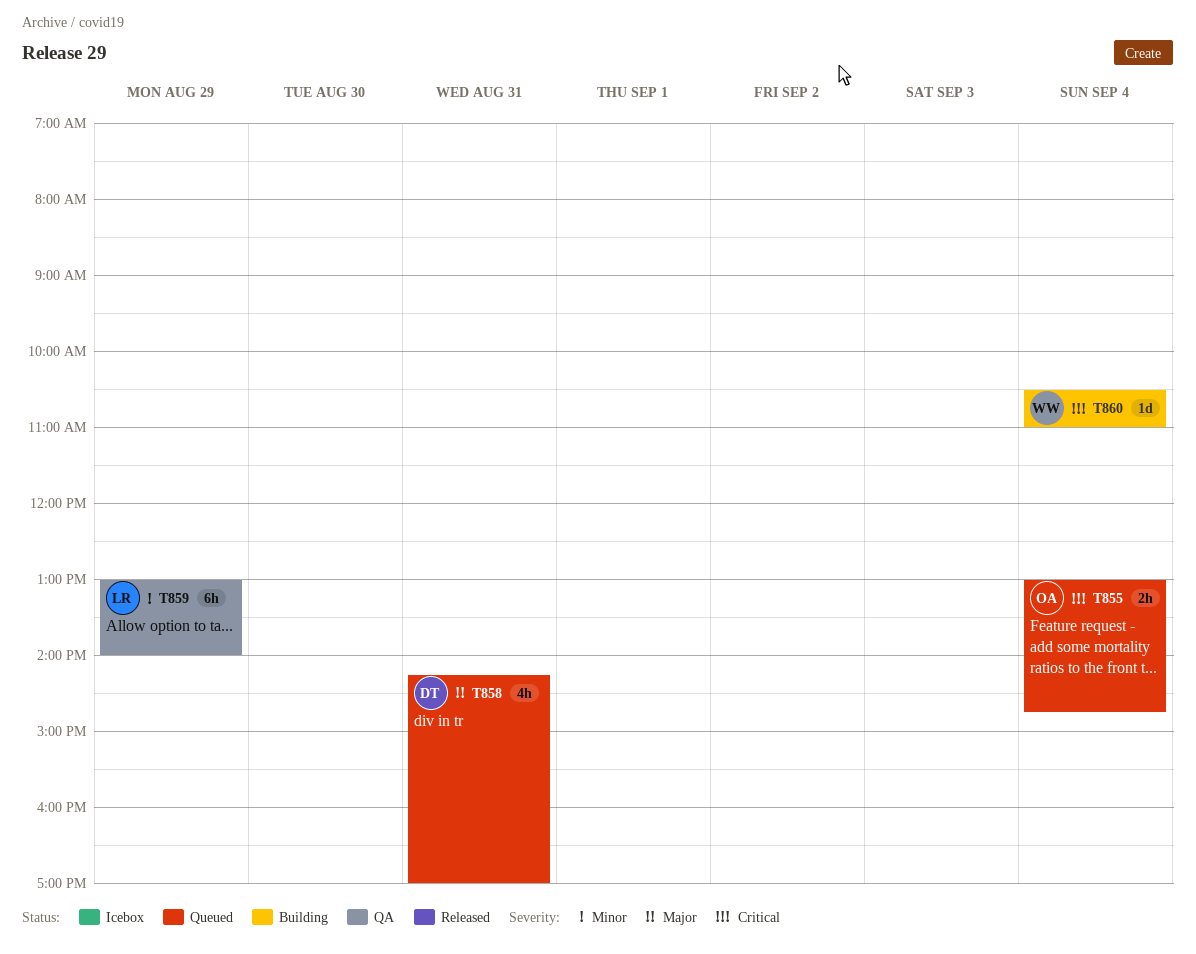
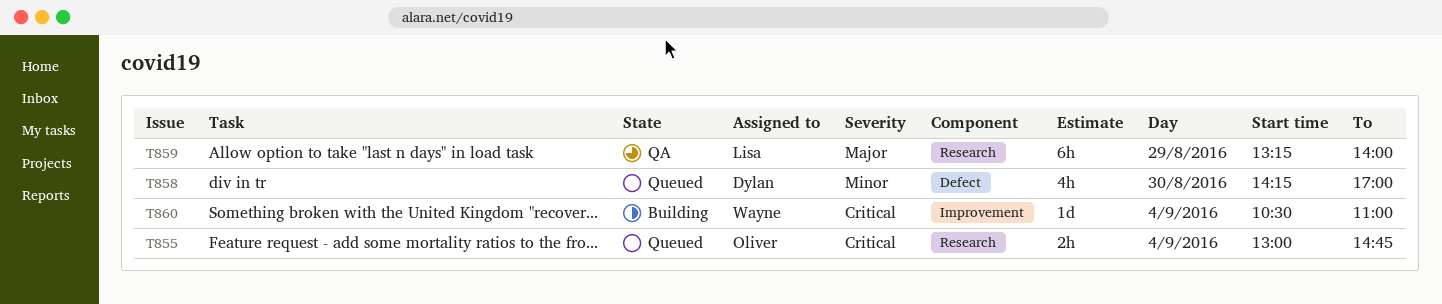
T858, priority: Major -> Minor
T858, day: Aug 31 -> Aug 30
T859, priority: Minor -> Major
T859, begins: 13:00 -> 13:15

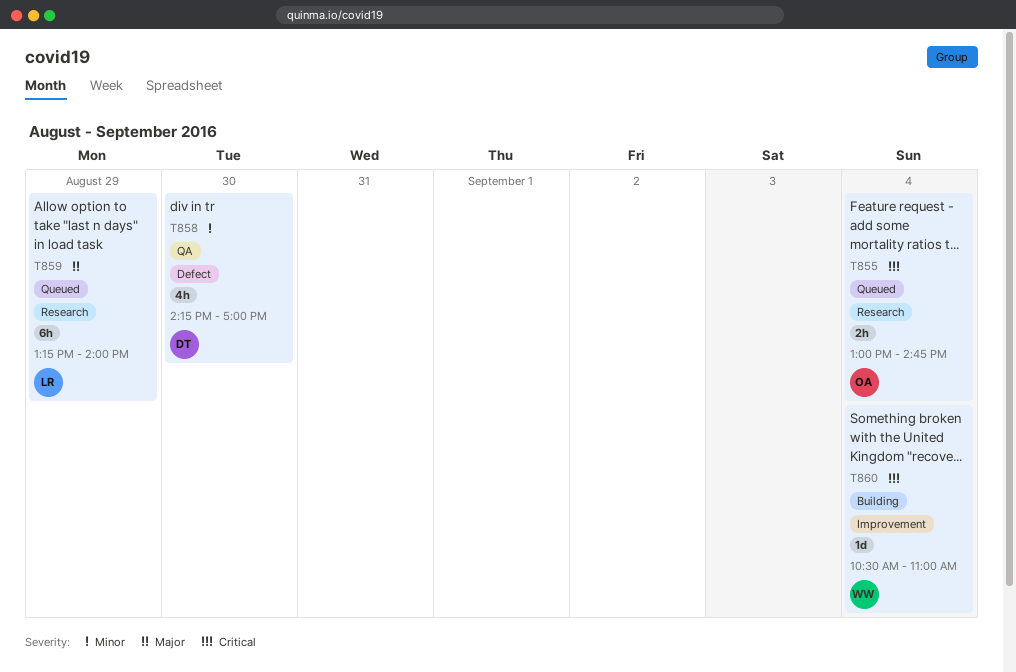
T858, status: Queued -> QA
T859, status: QA -> Queued

